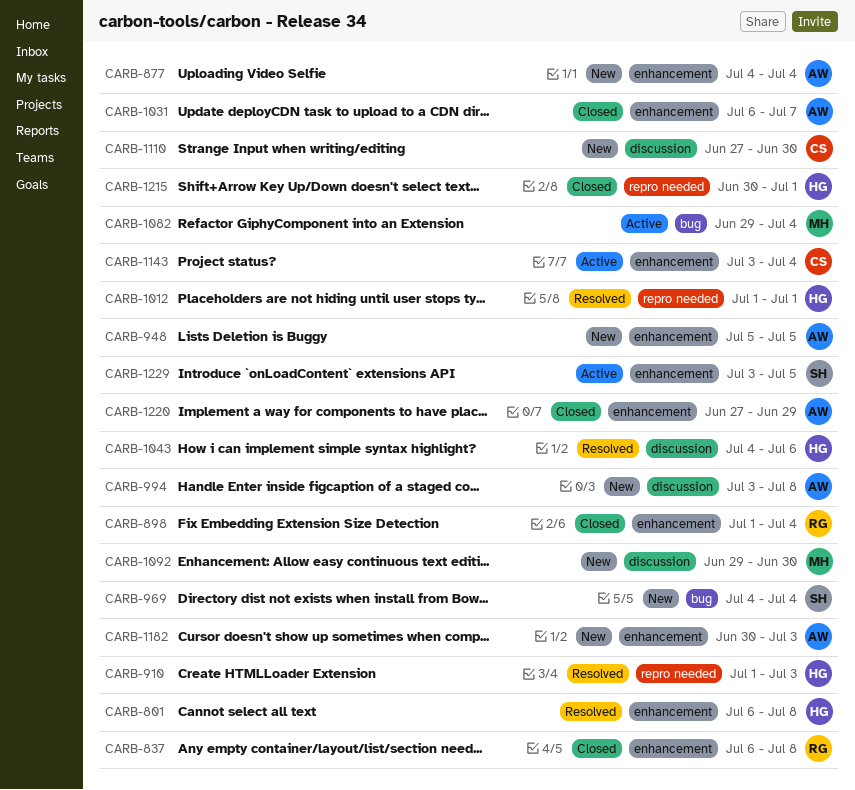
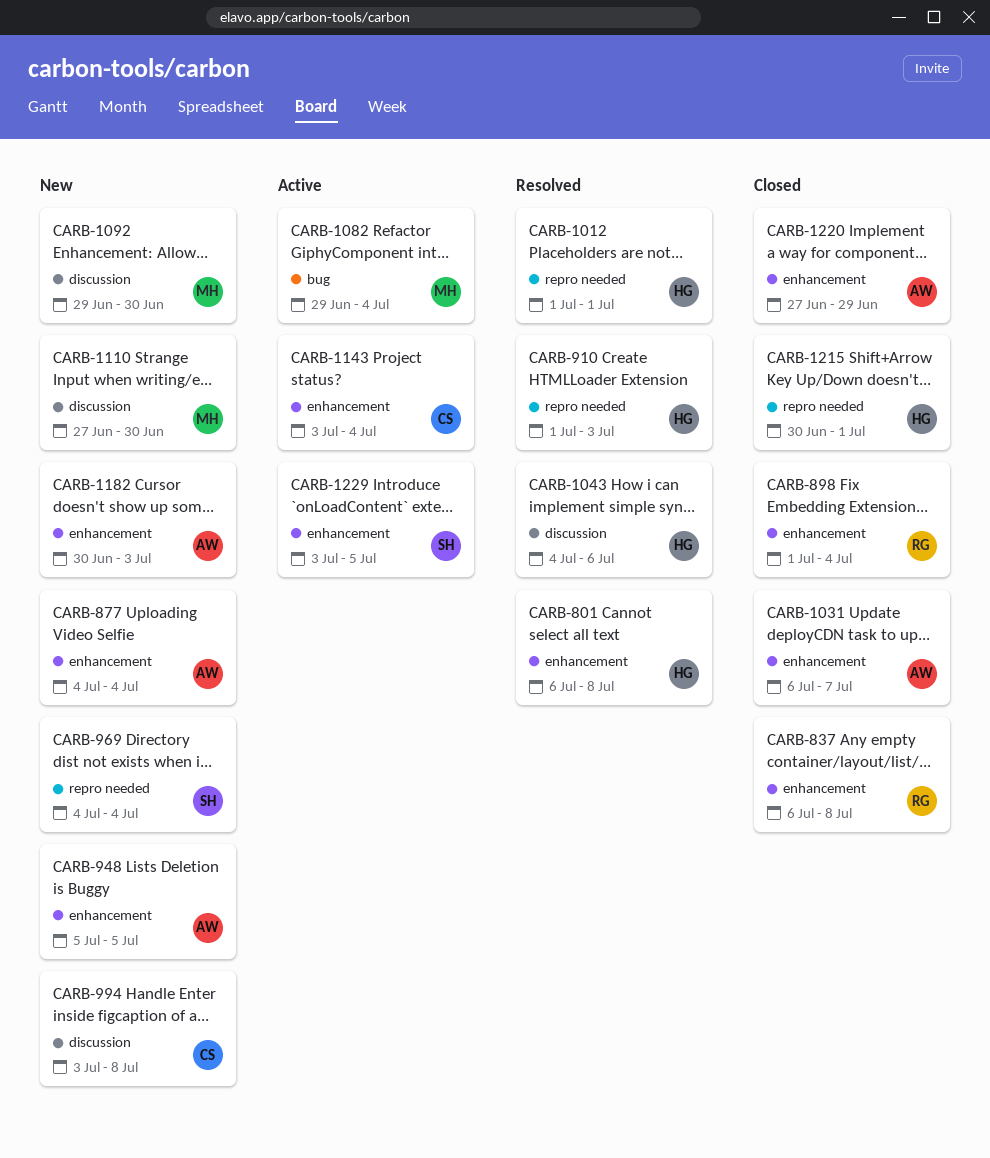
CARB-969, label: bug -> repro needed
CARB-994, owner: AW -> CS
CARB-1110, owner: CS -> MH

